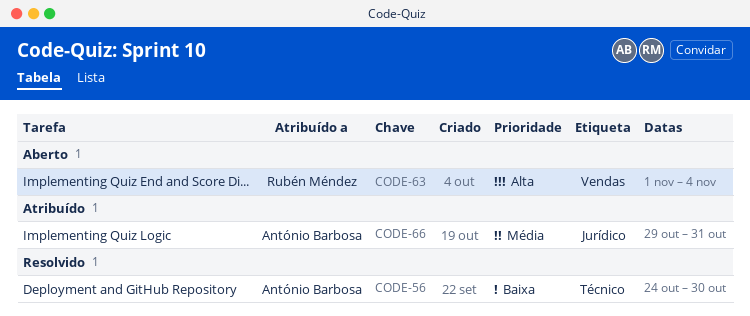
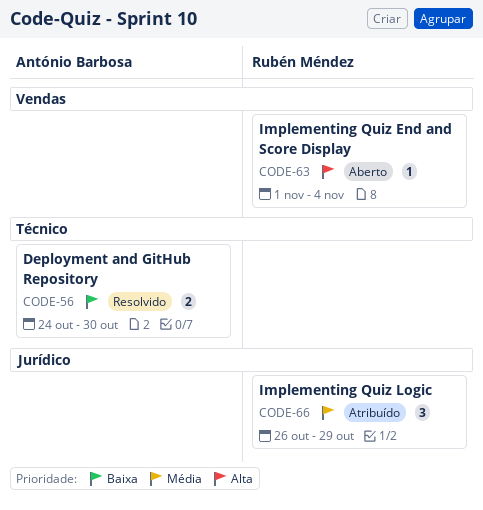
CODE-66, owner: António Barbosa -> Rubén Méndez
CODE-66, start: Oct 29 -> Oct 26
CODE-66, due: Oct 31 -> Oct 29

